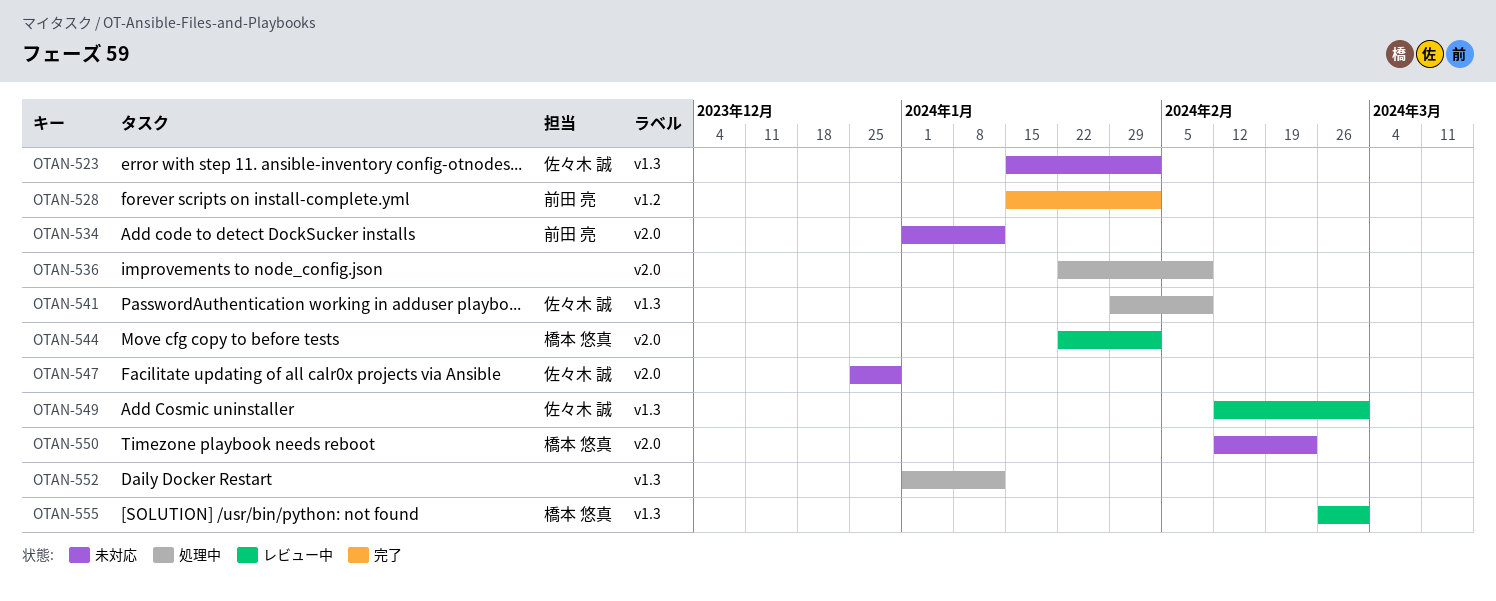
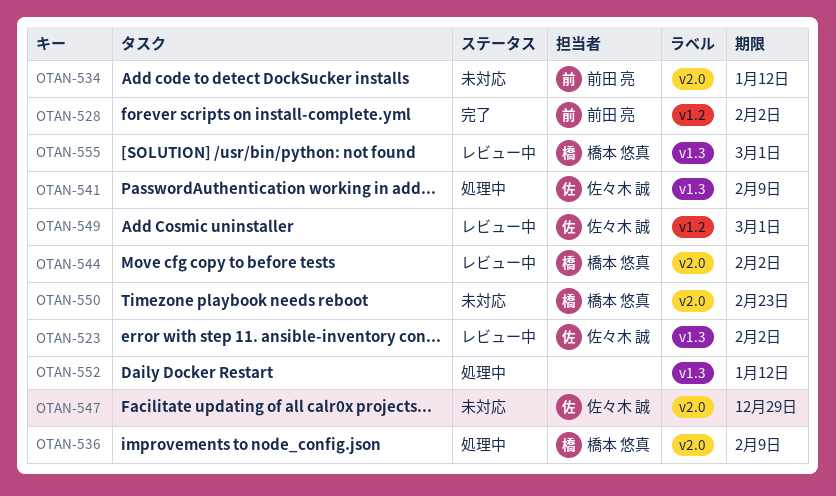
OTAN-523, status: 未対応 -> レビュー中
OTAN-536, owner: none -> 橋本 悠真
OTAN-549, label: v1.3 -> v1.2

